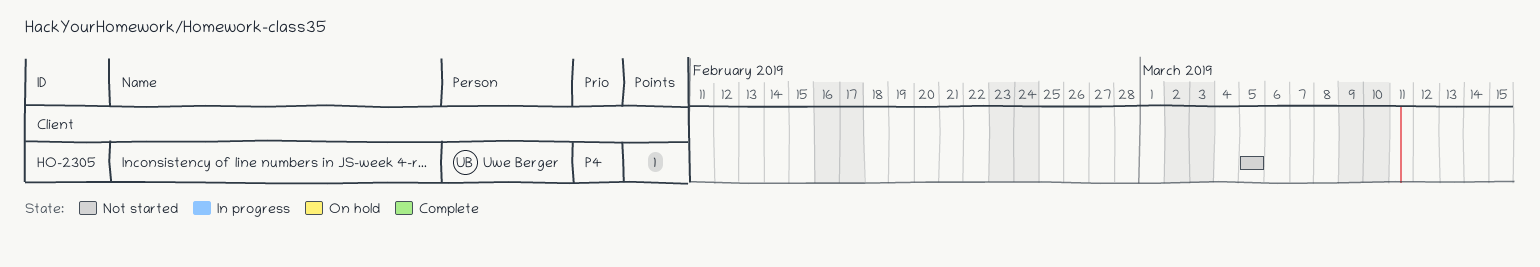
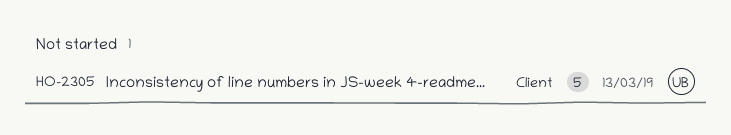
HO-2305, estimate: 1 -> 5
HO-2305, due: Mar 5 -> Mar 13

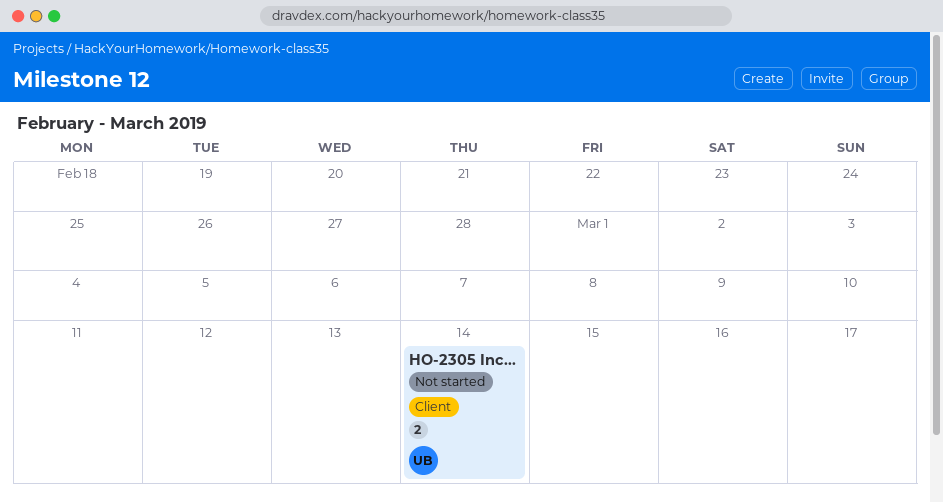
HO-2305, estimate: 5 -> 2
HO-2305, due: Mar 13 -> Mar 14

